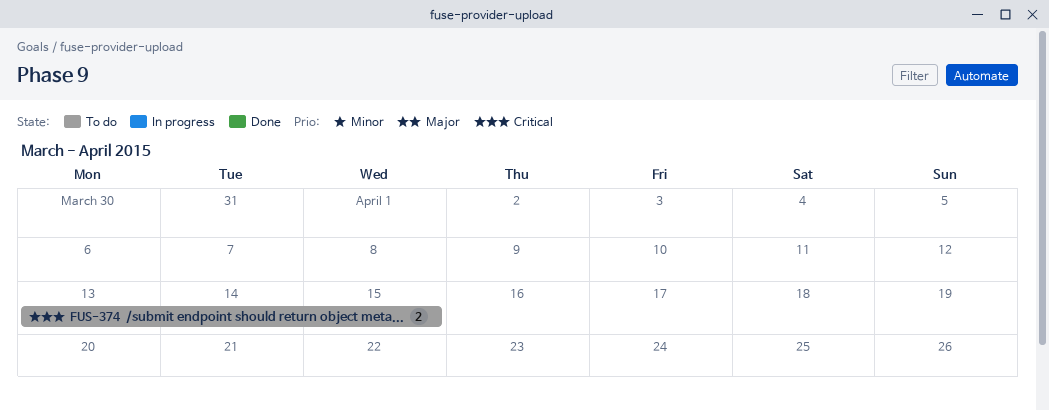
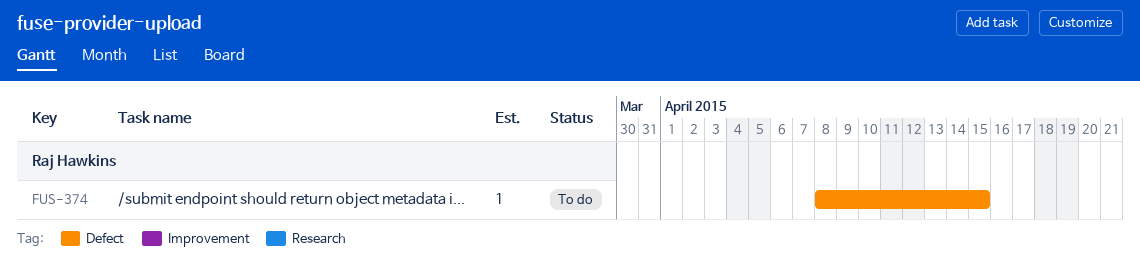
FUS-374, estimate: 2 -> 1
FUS-374, start: Apr 13 -> Apr 8

